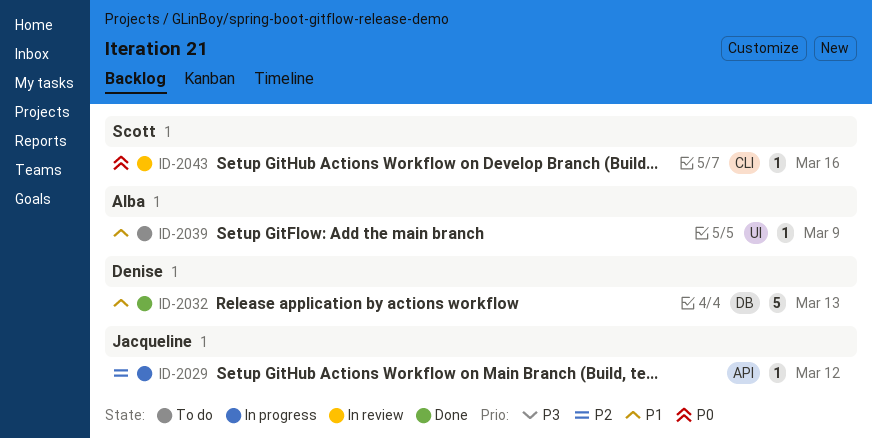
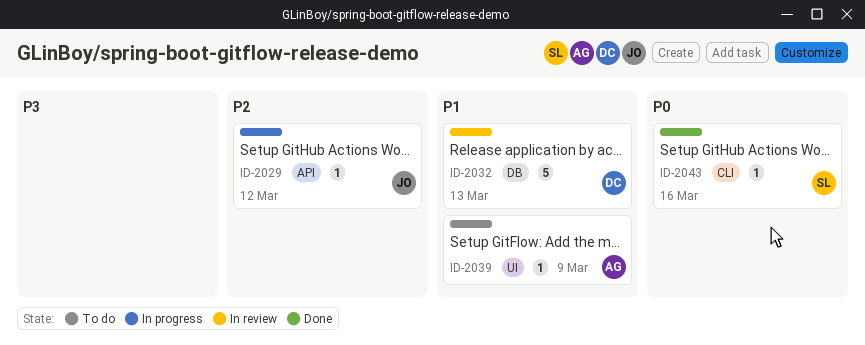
ID-2032, status: Done -> In review
ID-2043, status: In review -> Done

